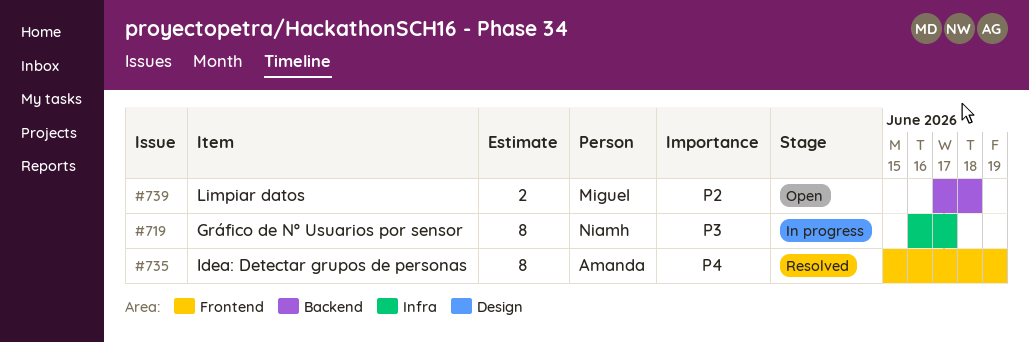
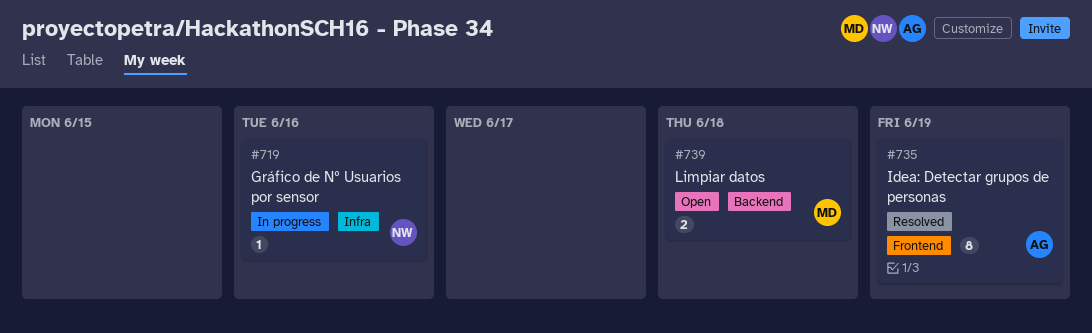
#719, estimate: 8 -> 1
#719, due: Jun 17 -> Jun 16

